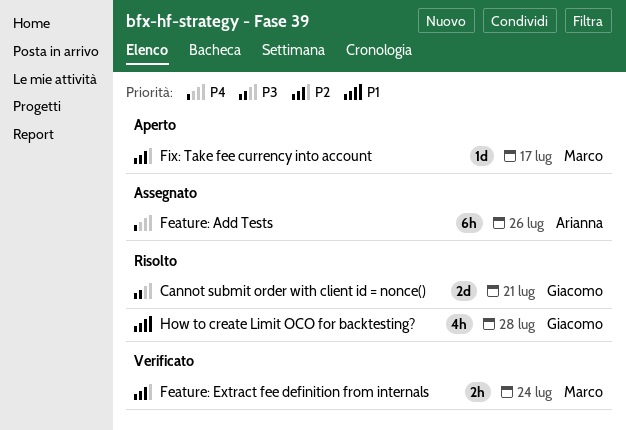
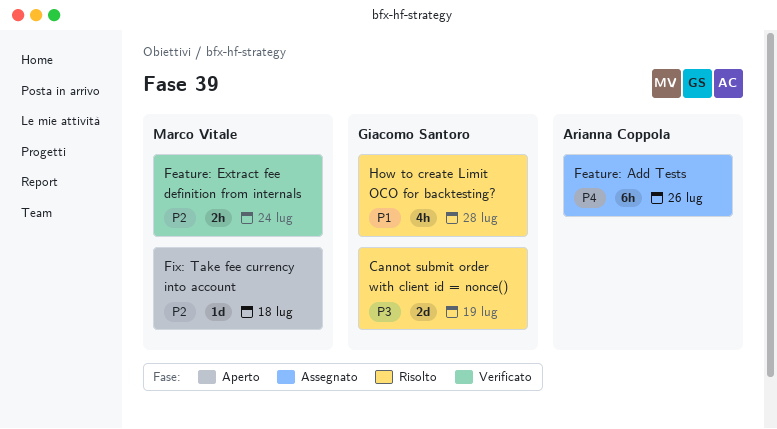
Cannot submit order with client id = nonce(), due: Jul 21 -> Jul 19
Fix: Take fee currency into account, due: Jul 17 -> Jul 18

